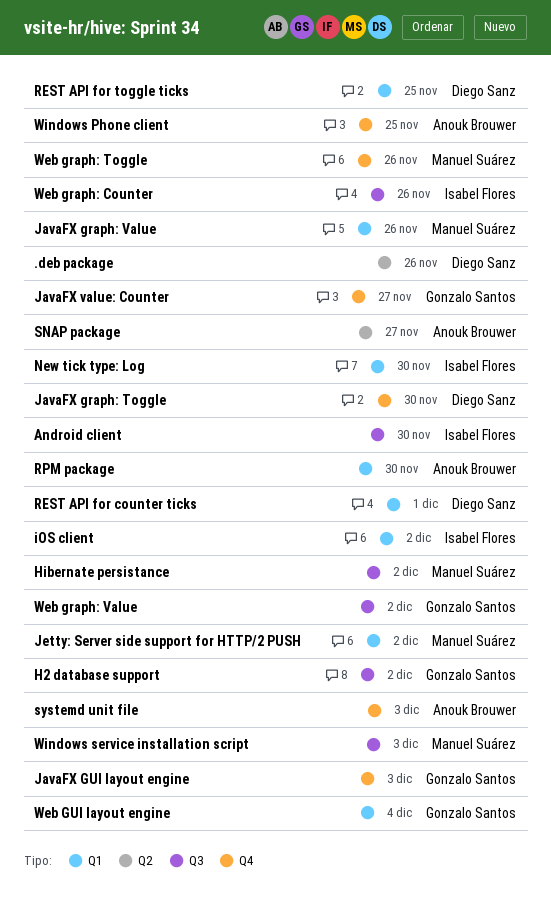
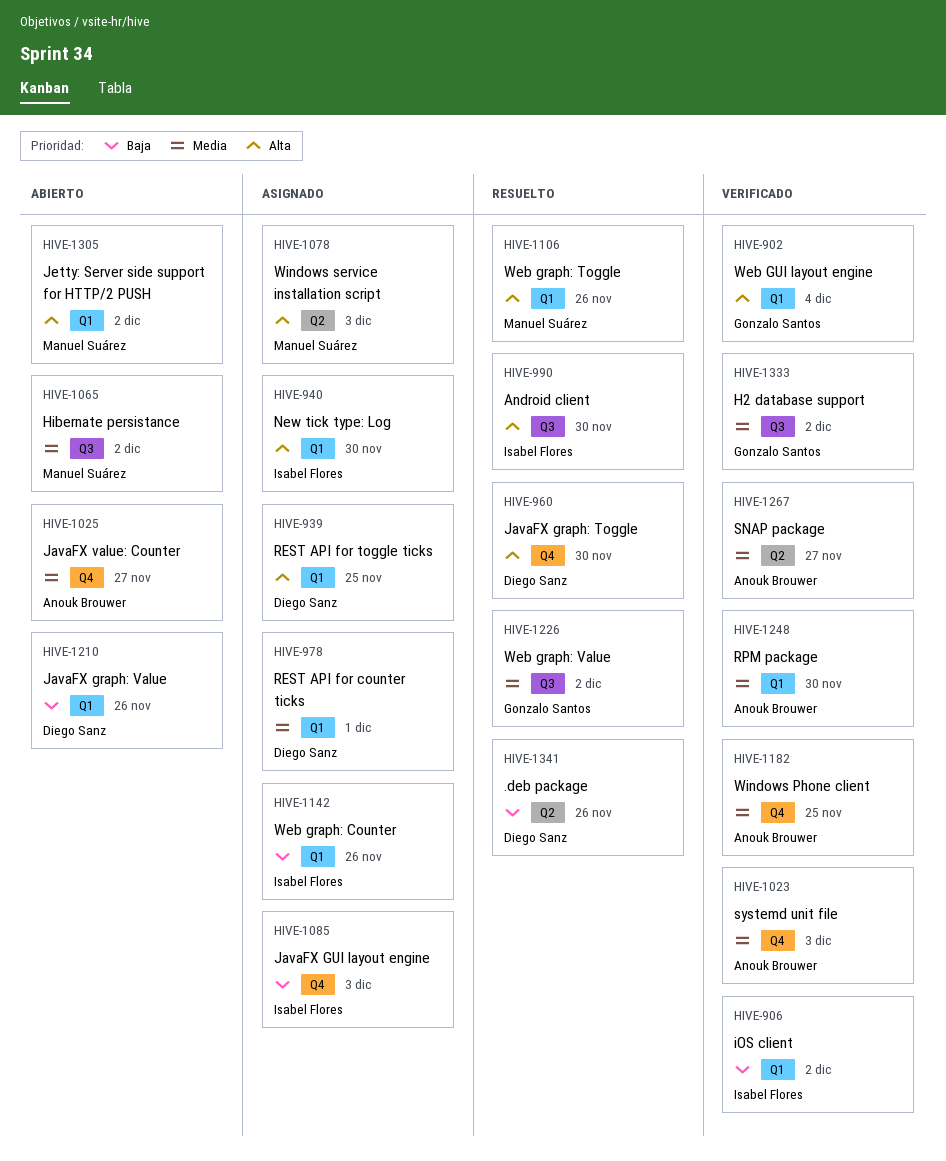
JavaFX graph: Value, owner: Manuel Suárez -> Diego Sanz
JavaFX GUI layout engine, owner: Gonzalo Santos -> Isabel Flores
JavaFX value: Counter, owner: Gonzalo Santos -> Anouk Brouwer
Web graph: Counter, label: Q3 -> Q1
Web graph: Toggle, label: Q4 -> Q1
Windows service installation script, label: Q3 -> Q2

